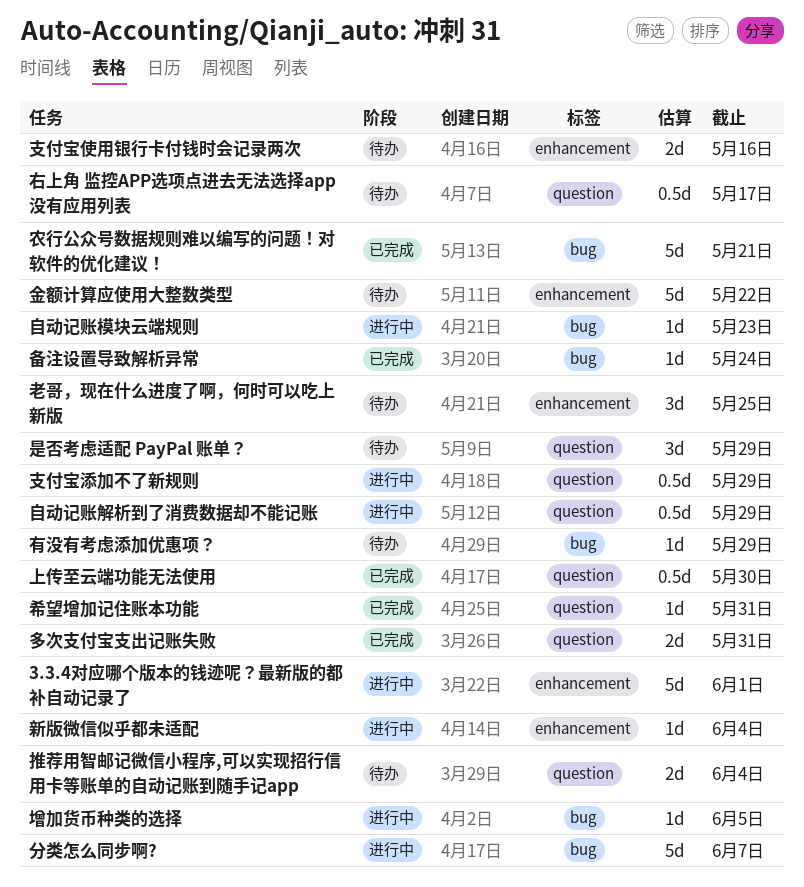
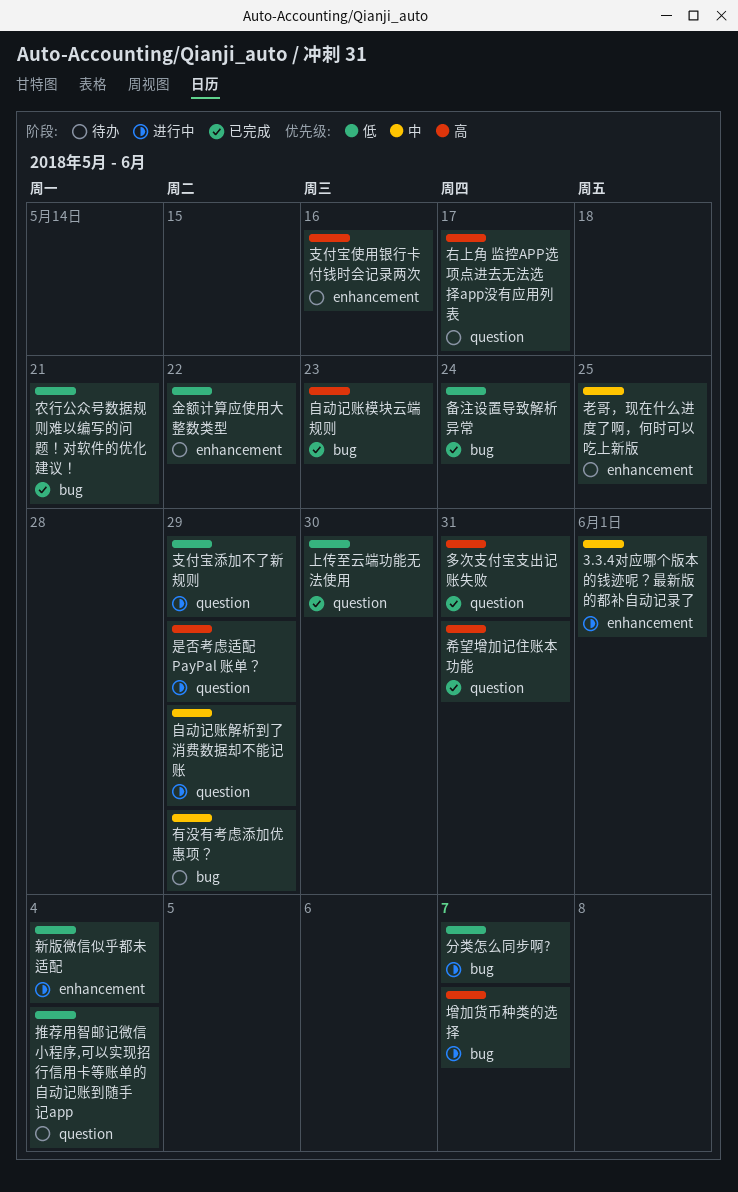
增加货币种类的选择, due: Jun 5 -> Jun 7
是否考虑适配 PayPal 账单？, status: 待办 -> 进行中
自动记账模块云端规则, status: 进行中 -> 已完成

